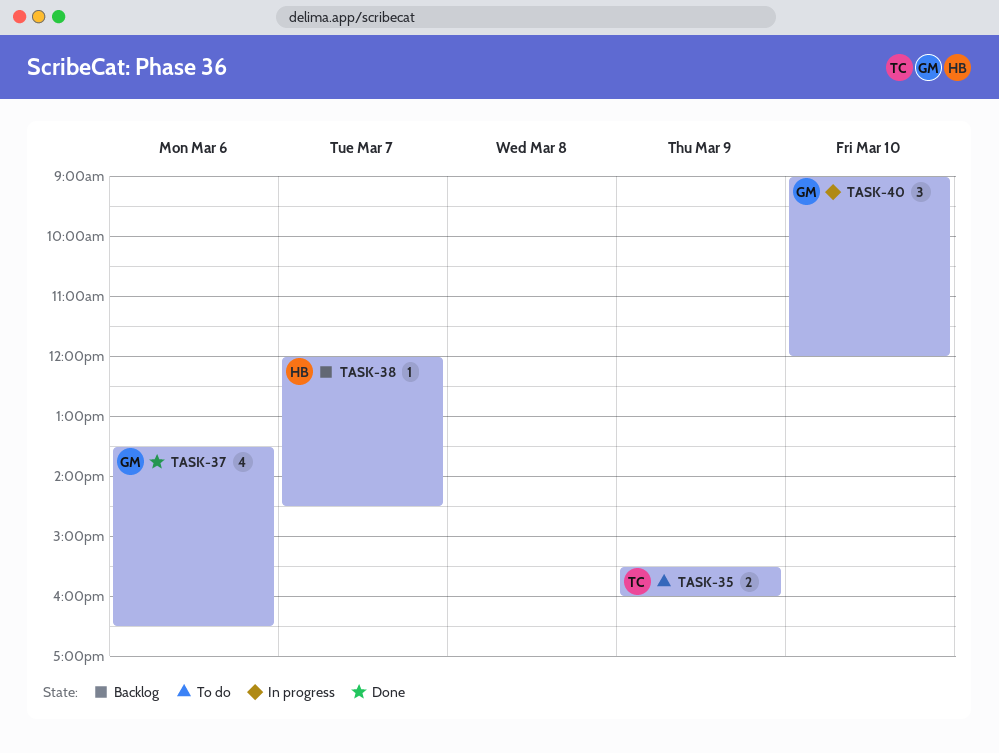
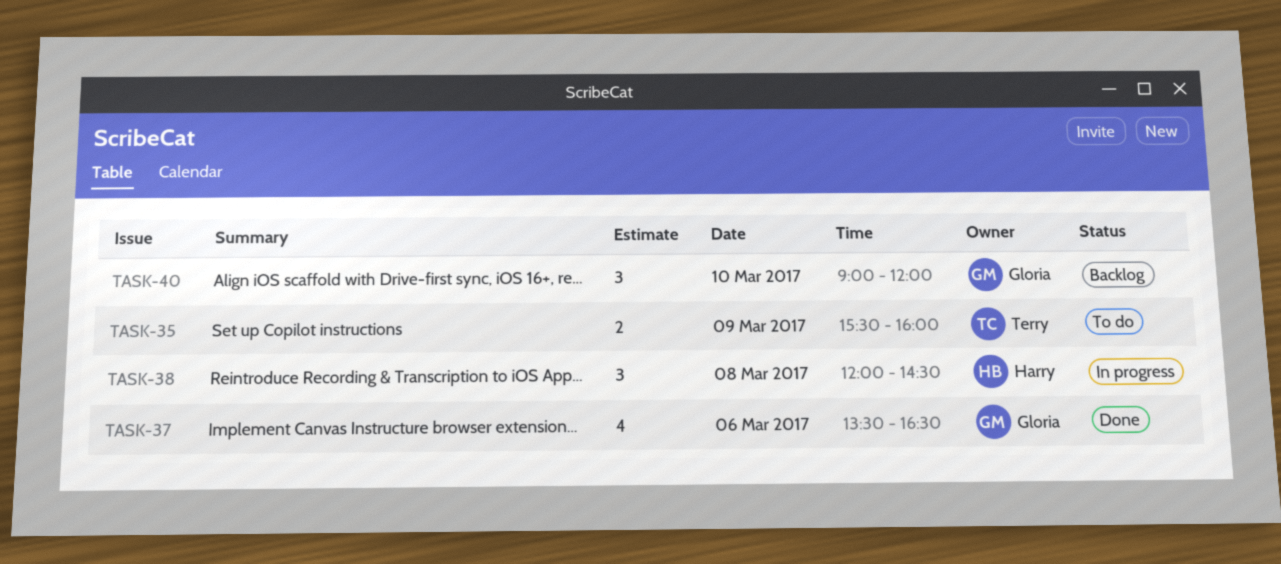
TASK-38, status: Backlog -> In progress
TASK-38, estimate: 1 -> 3
TASK-38, day: Mar 7 -> Mar 8
TASK-40, status: In progress -> Backlog

